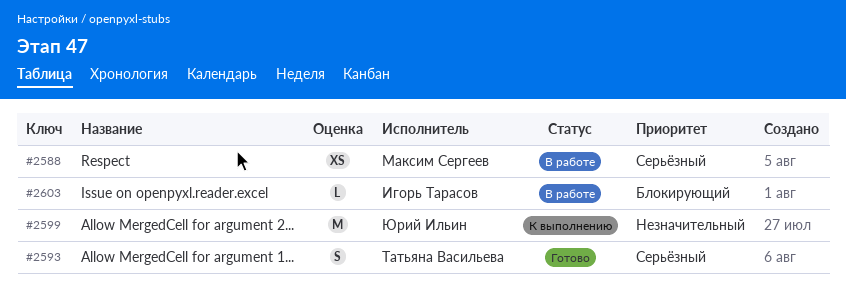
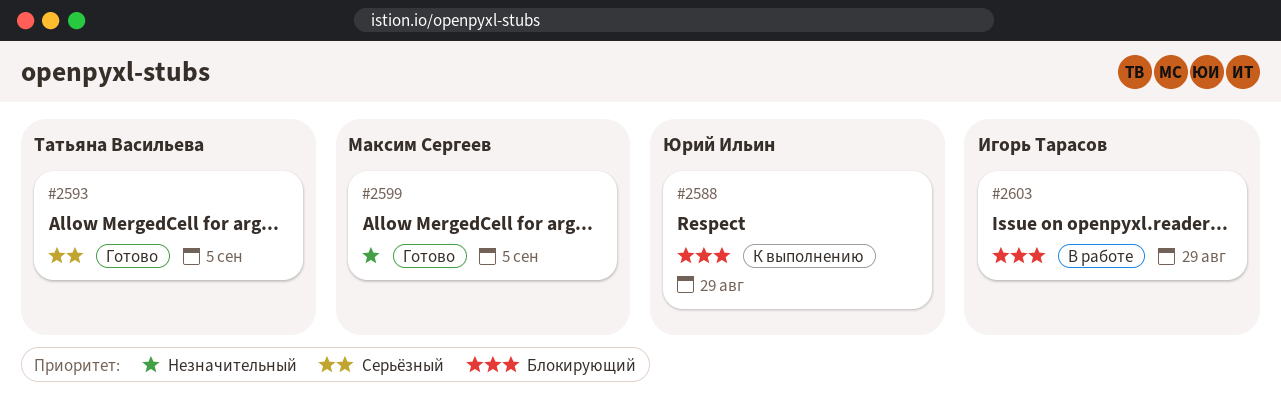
#2588, status: В работе -> К выполнению
#2588, owner: Максим Сергеев -> Юрий Ильин
#2588, priority: Серьёзный -> Блокирующий
#2599, status: К выполнению -> Готово
#2599, owner: Юрий Ильин -> Максим Сергеев

